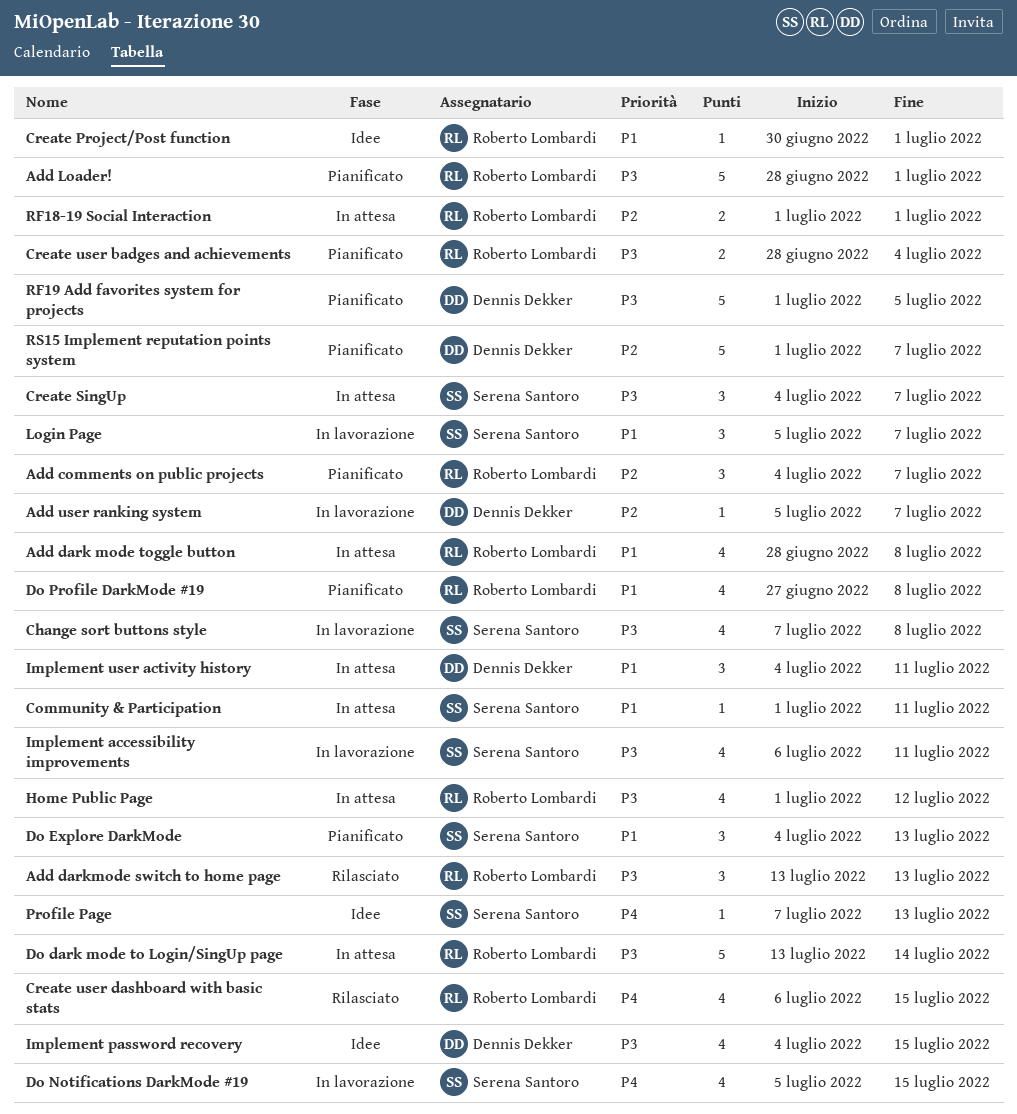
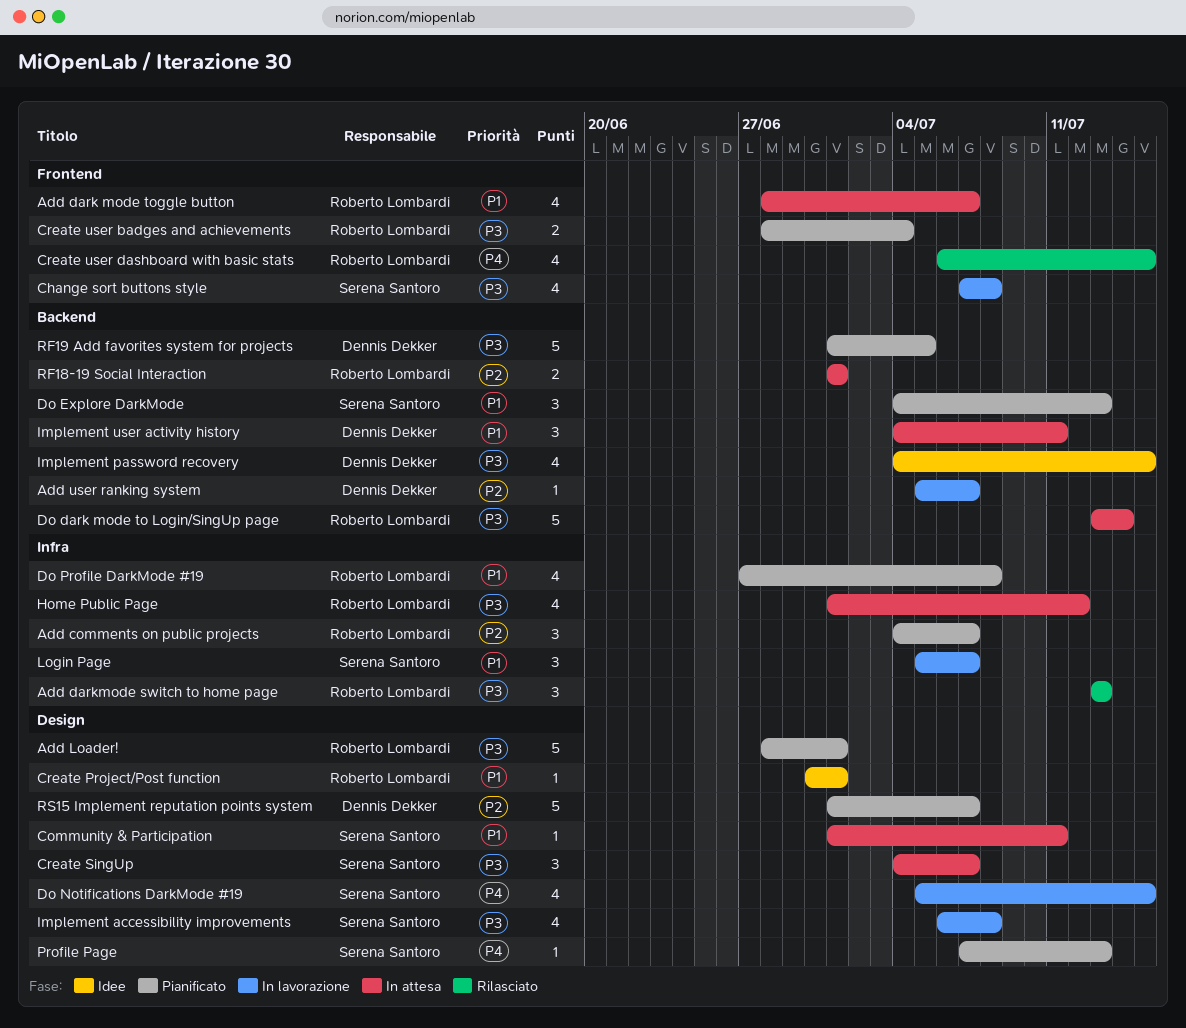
Add dark mode toggle button, due: Jul 8 -> Jul 7
Implement accessibility improvements, due: Jul 11 -> Jul 8
Profile Page, status: Idee -> Pianificato

